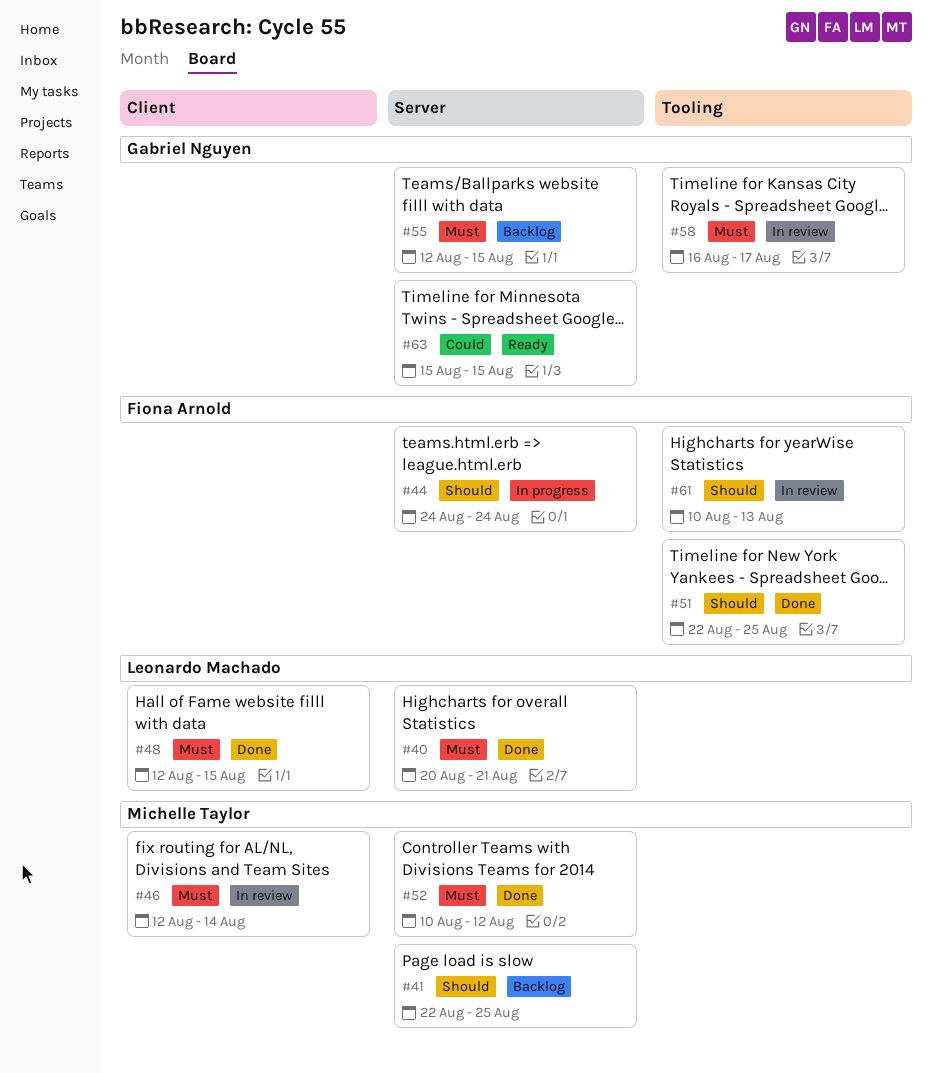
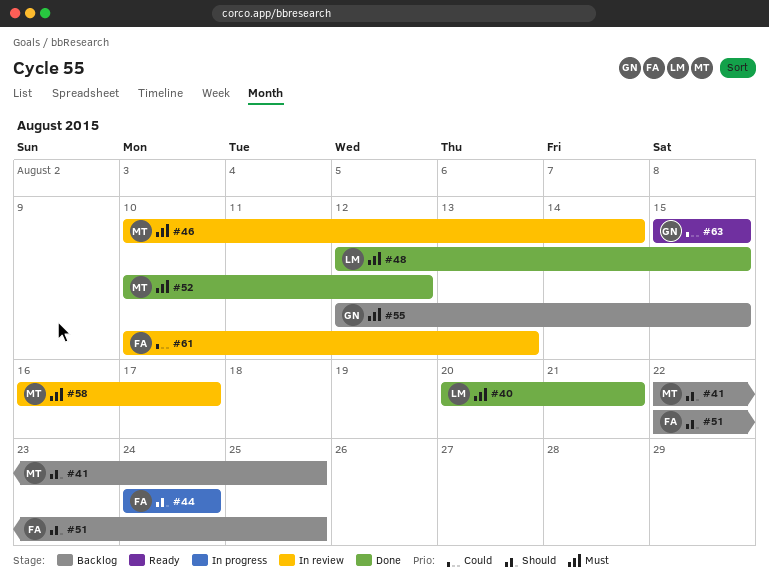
#46, start: Aug 12 -> Aug 10
#51, status: Done -> Backlog
#58, owner: Gabriel Nguyen -> Michelle Taylor
#61, priority: Should -> Could

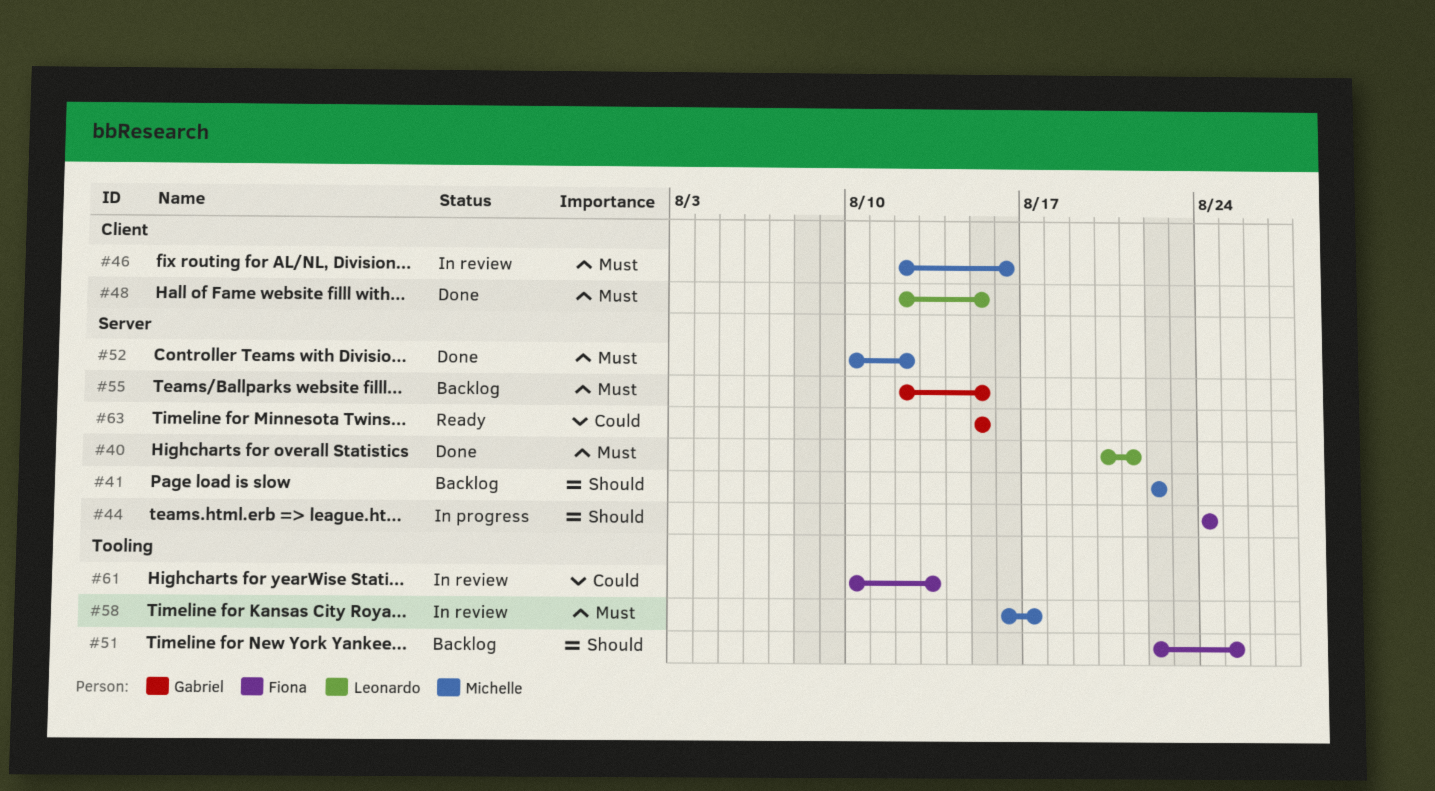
#41, due: Aug 25 -> Aug 22
#46, start: Aug 10 -> Aug 12
#46, due: Aug 14 -> Aug 16

